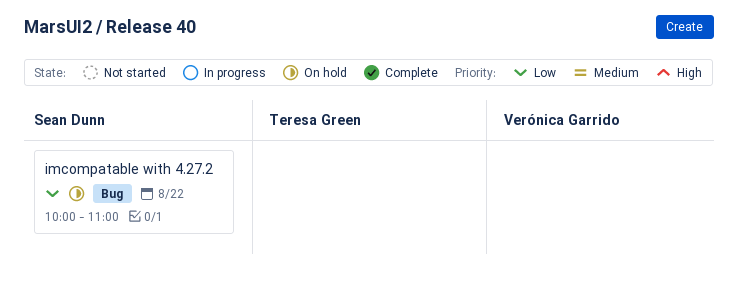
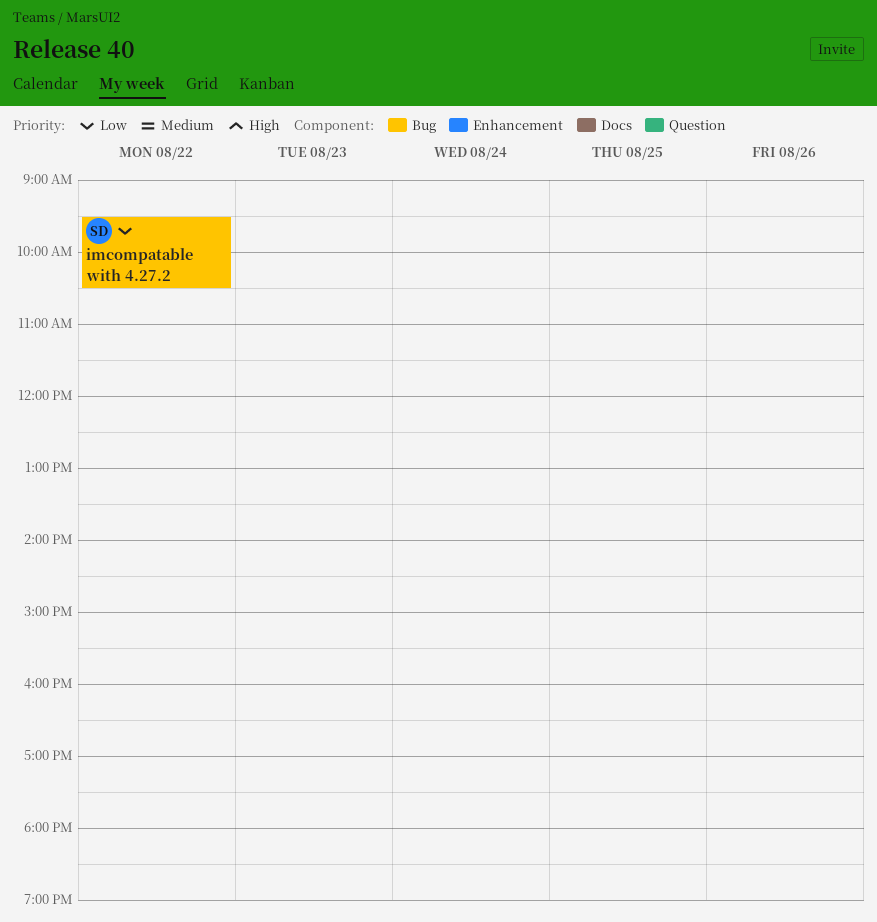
imcompatable with 4.27.2, begins: 10:00 -> 09:30
imcompatable with 4.27.2, ends: 11:00 -> 10:30

